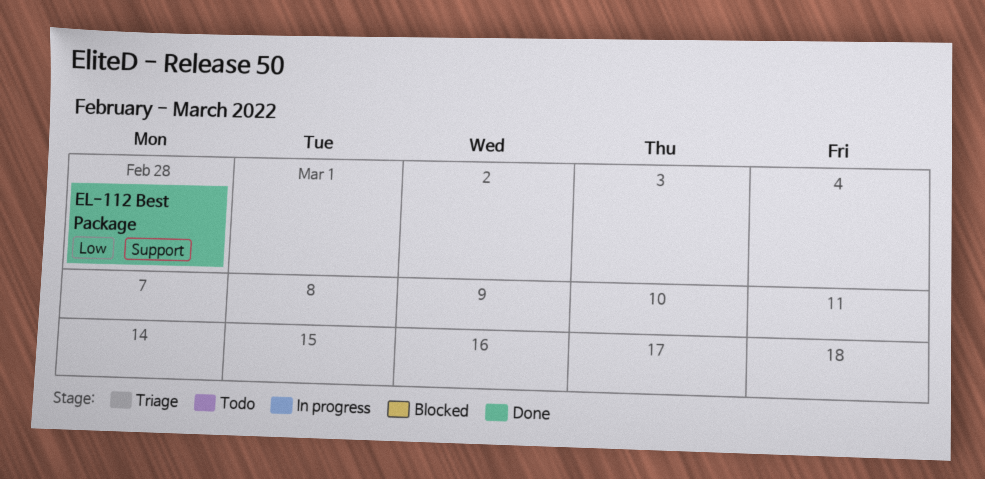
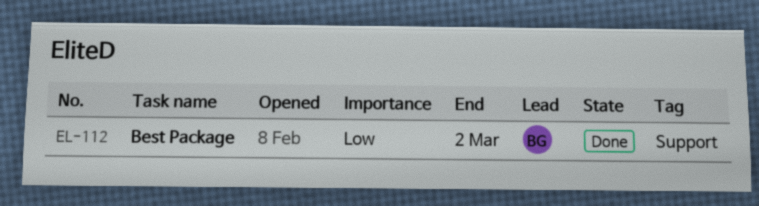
EL-112, due: Feb 28 -> Mar 2

